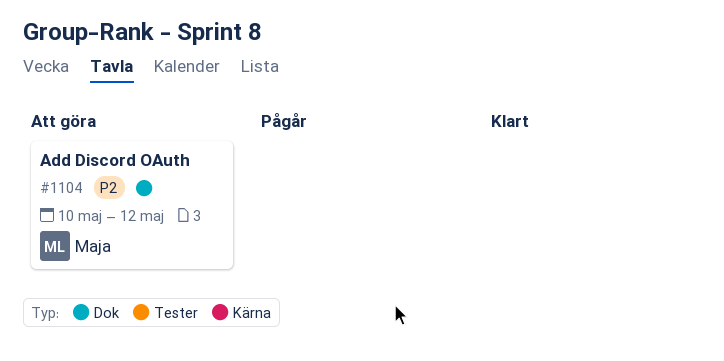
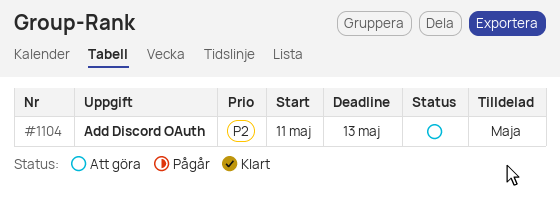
#1104, start: May 10 -> May 11
#1104, due: May 12 -> May 13

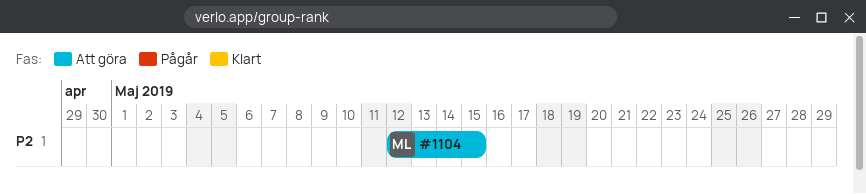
#1104, start: May 11 -> May 12
#1104, due: May 13 -> May 15

